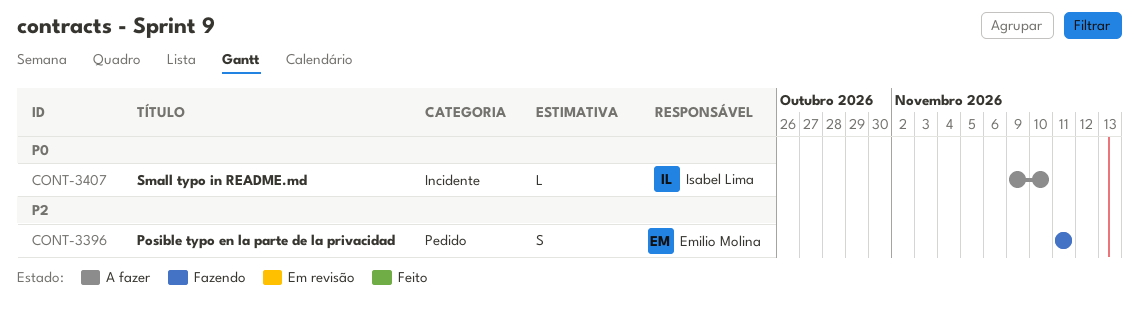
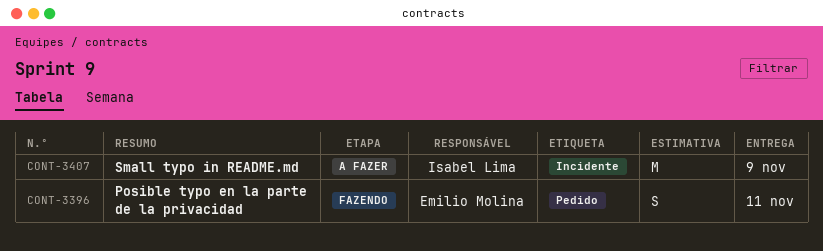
CONT-3407, estimate: L -> M
CONT-3407, due: Nov 10 -> Nov 9

